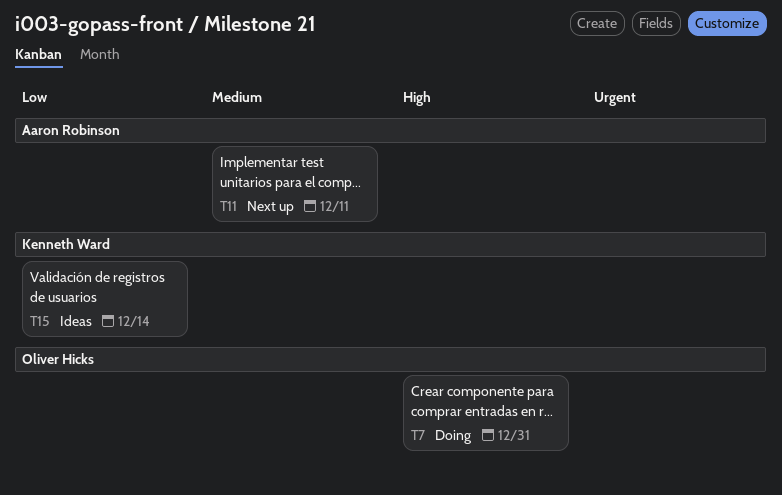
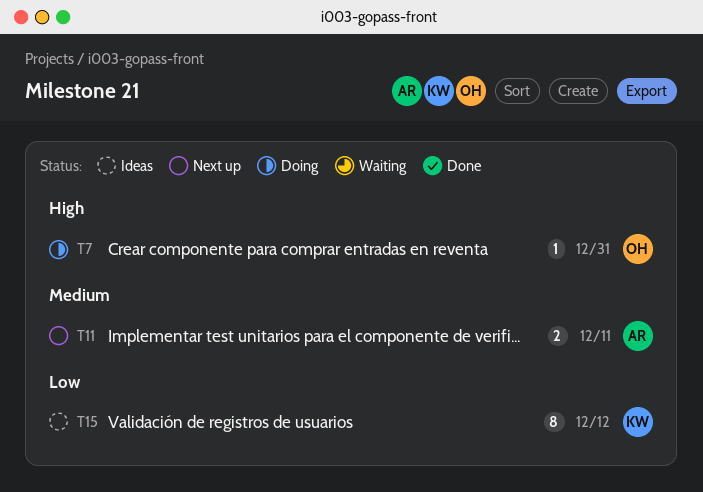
T15, due: Dec 14 -> Dec 12

